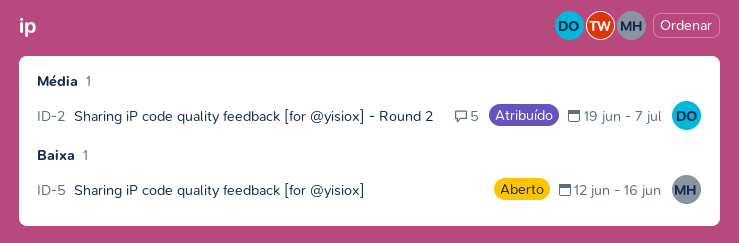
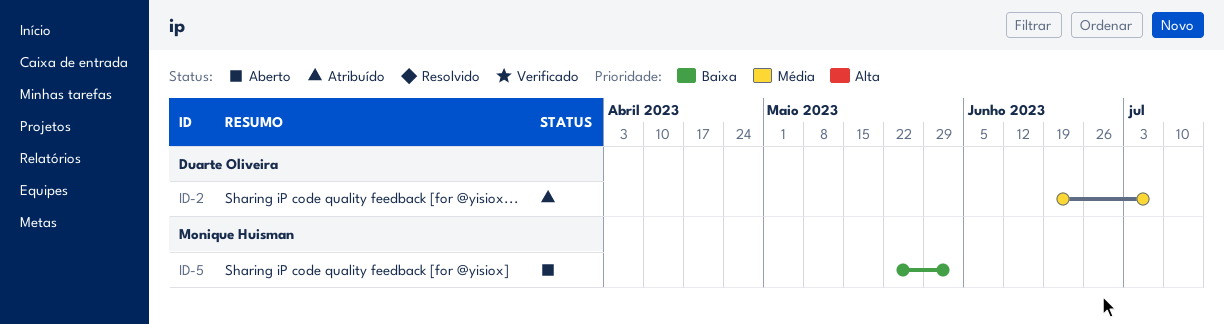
ID-5, start: Jun 12 -> May 22
ID-5, due: Jun 16 -> Jun 2

